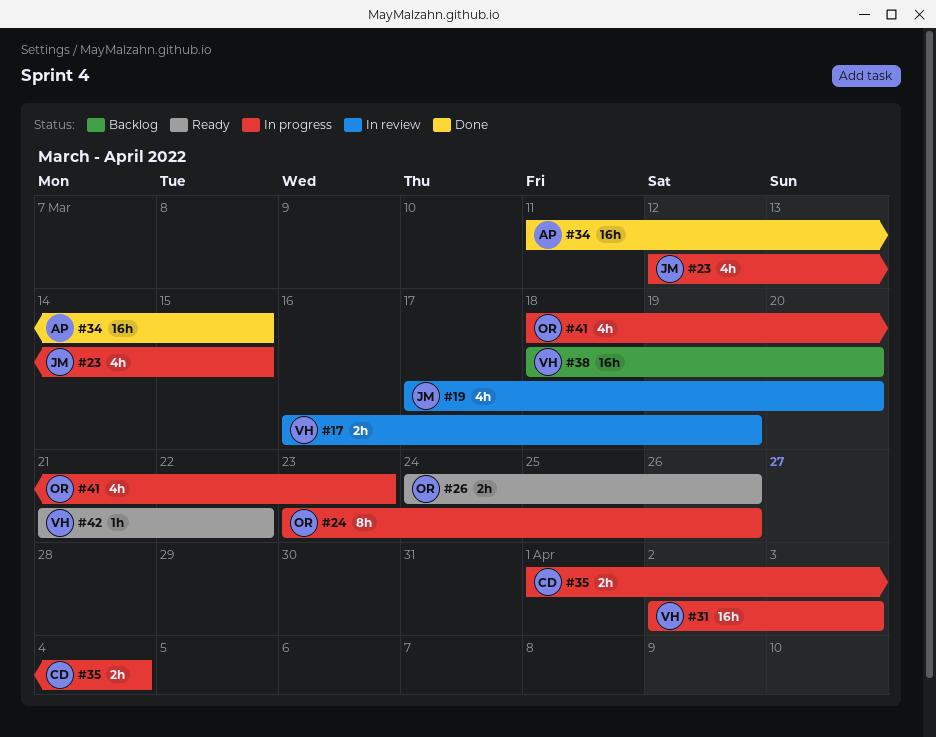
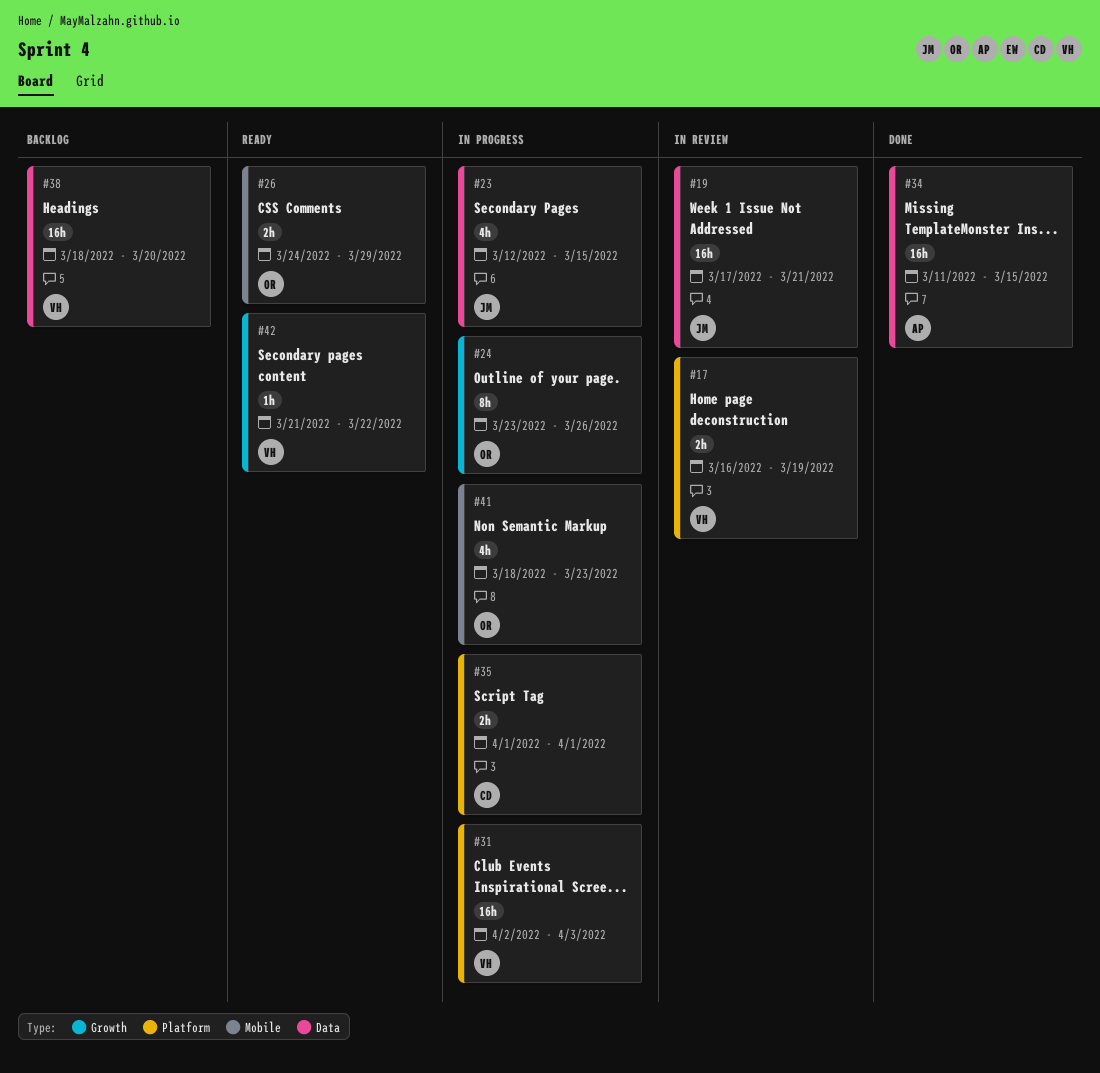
#19, estimate: 4h -> 16h
#19, due: Mar 20 -> Mar 21
#26, due: Mar 26 -> Mar 29
#35, due: Apr 4 -> Apr 1

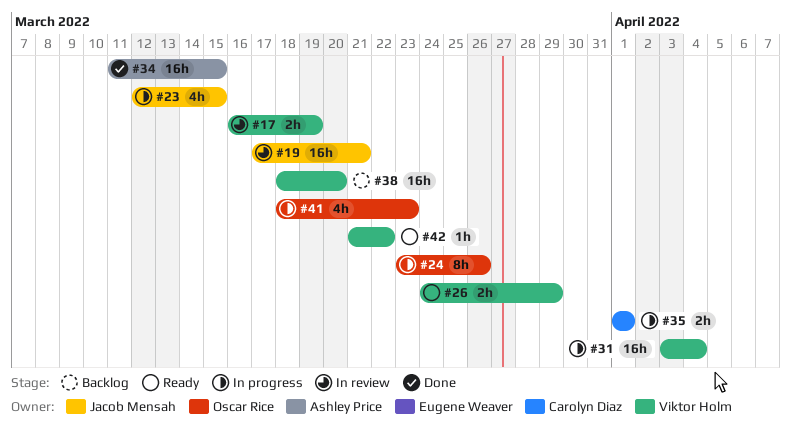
#26, owner: Oscar Rice -> Viktor Holm
#31, start: Apr 2 -> Apr 3
#31, due: Apr 3 -> Apr 4

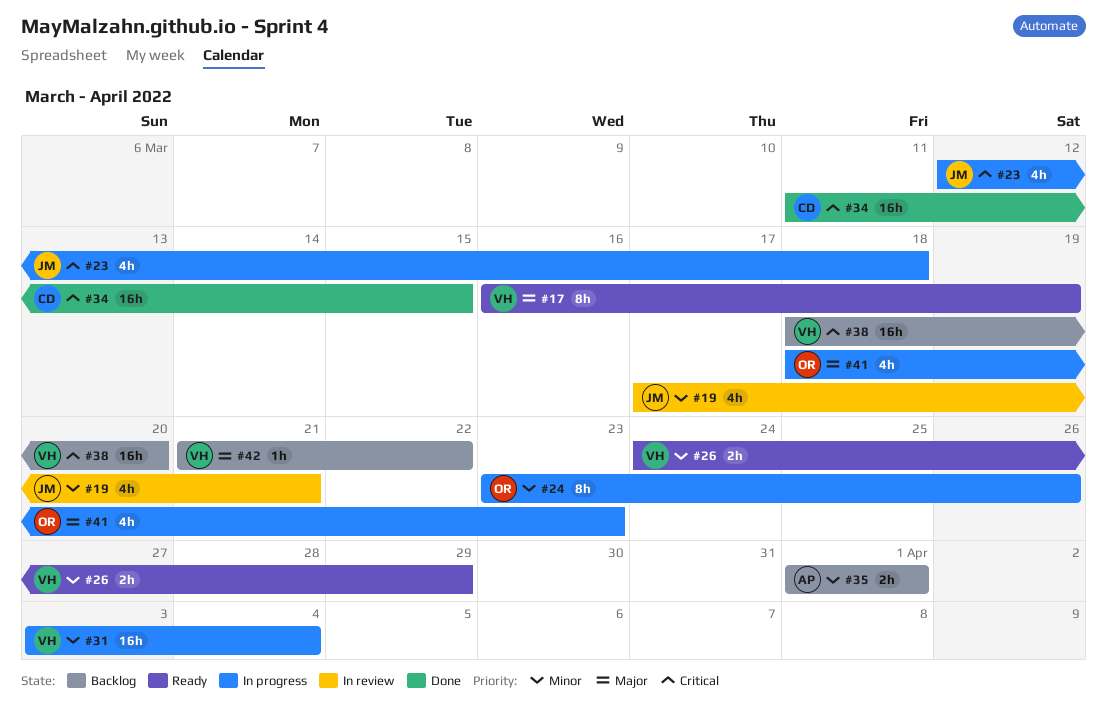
#17, status: In review -> Ready
#17, estimate: 2h -> 8h
#19, estimate: 16h -> 4h
#23, due: Mar 15 -> Mar 18
#34, owner: Ashley Price -> Carolyn Diaz
#35, status: In progress -> Backlog
#35, owner: Carolyn Diaz -> Ashley Price
#42, status: Ready -> Backlog

